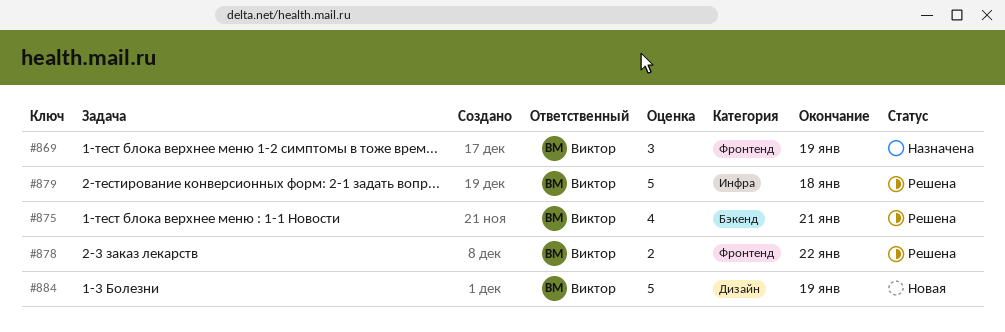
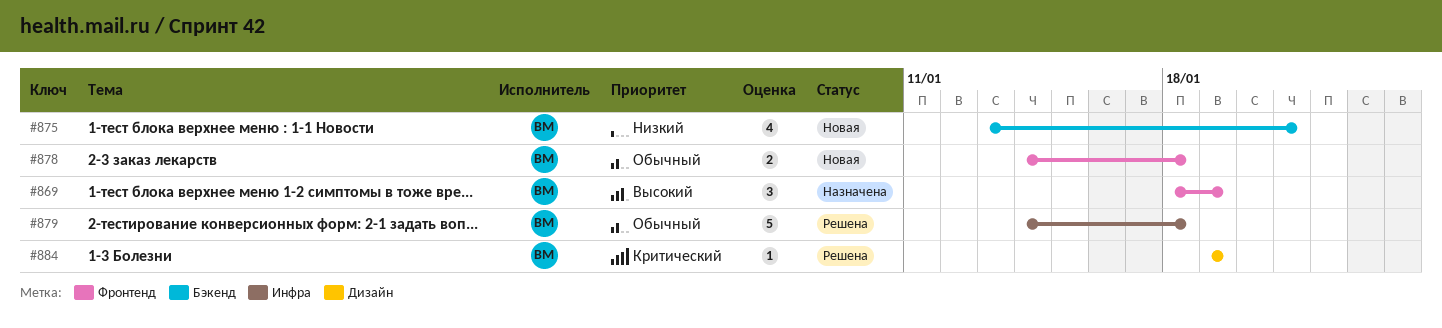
#875, status: Решена -> Новая
#878, status: Решена -> Новая
#878, due: Jan 22 -> Jan 18
#884, status: Новая -> Решена
#884, estimate: 5 -> 1

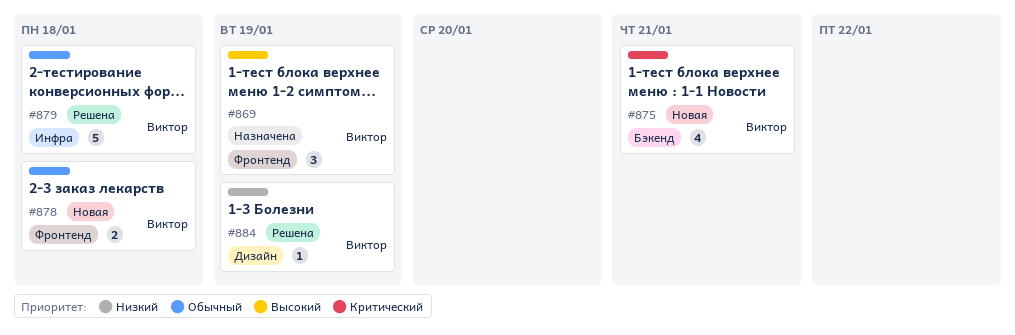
#875, priority: Низкий -> Критический
#884, priority: Критический -> Низкий

